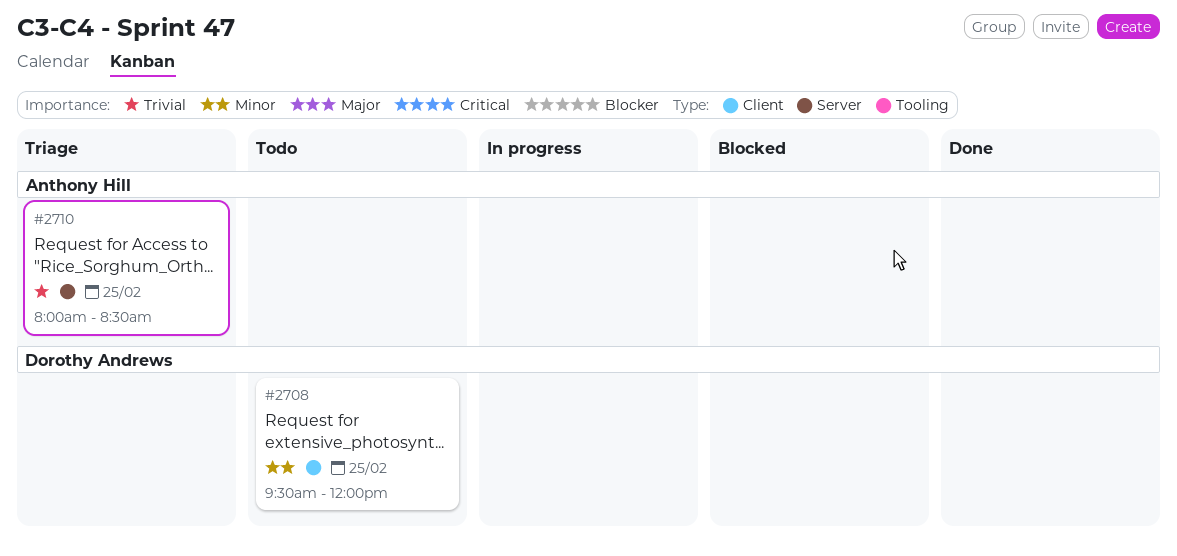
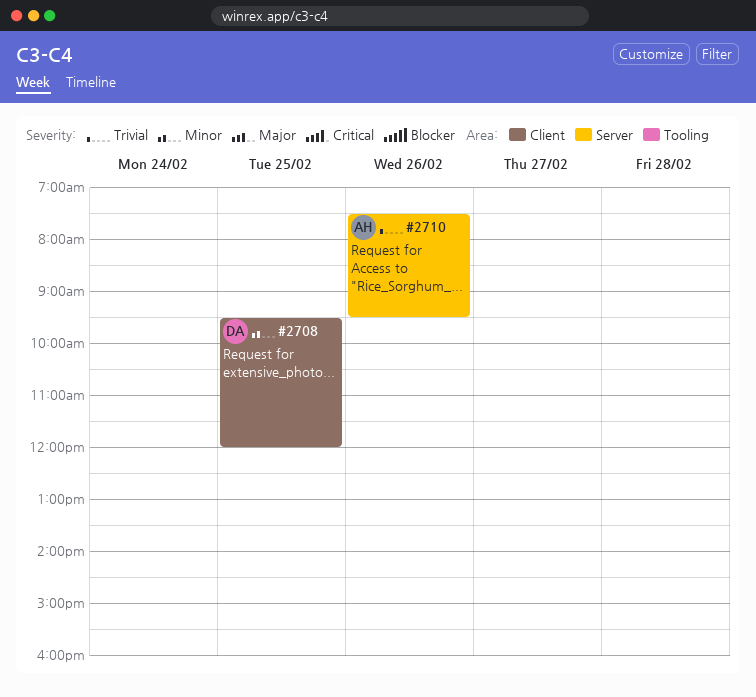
#2710, day: Feb 25 -> Feb 26
#2710, begins: 08:00 -> 07:30
#2710, ends: 08:30 -> 09:30

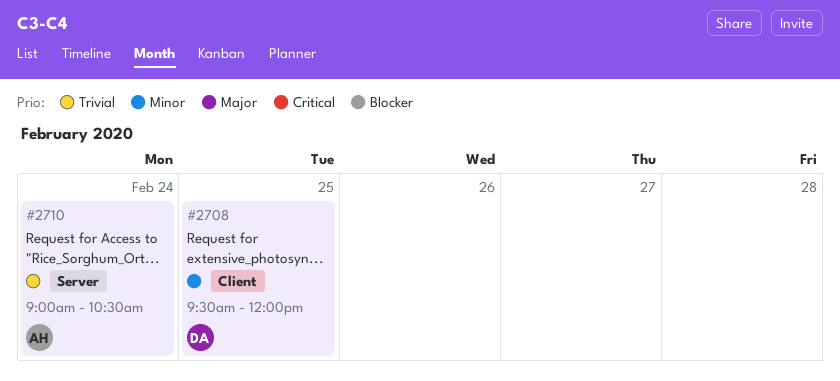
#2710, day: Feb 26 -> Feb 24
#2710, begins: 07:30 -> 09:00
#2710, ends: 09:30 -> 10:30

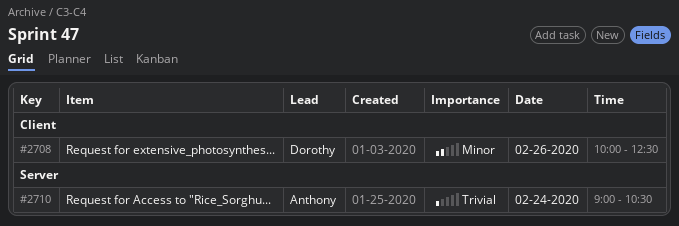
#2708, day: Feb 25 -> Feb 26
#2708, begins: 09:30 -> 10:00
#2708, ends: 12:00 -> 12:30

